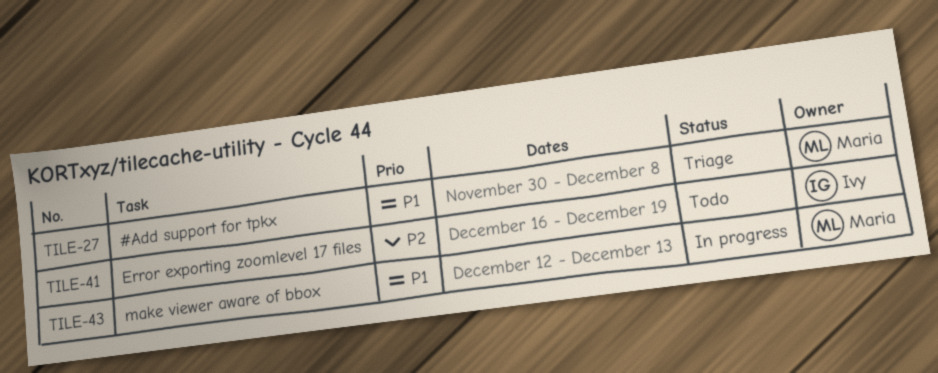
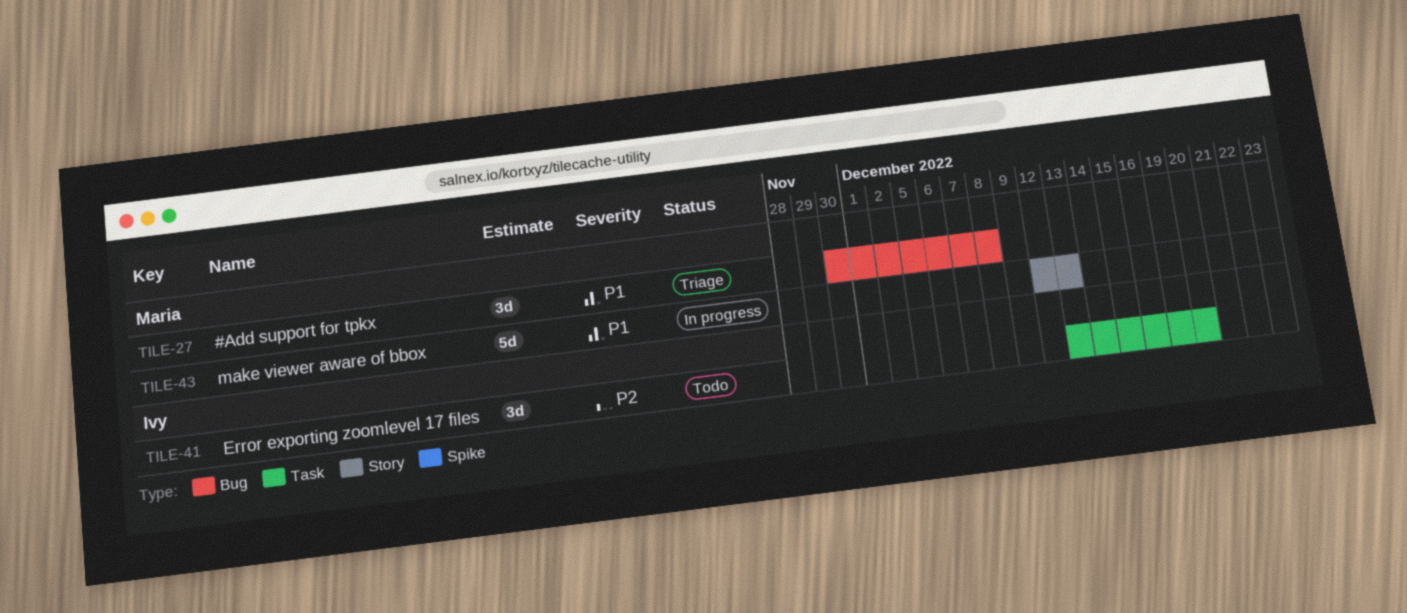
TILE-41, start: Dec 16 -> Dec 13
TILE-41, due: Dec 19 -> Dec 20

